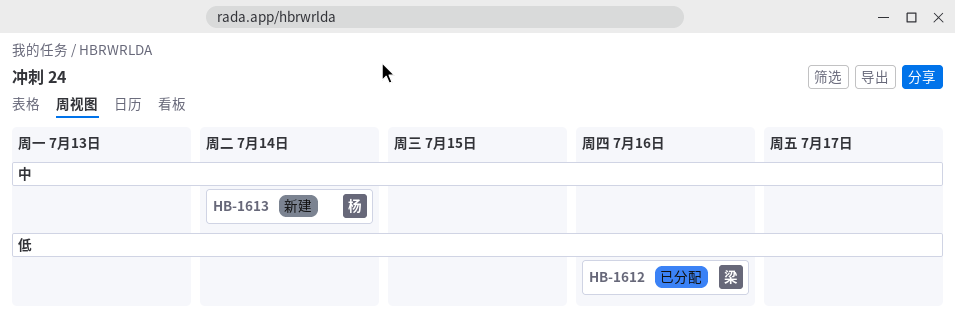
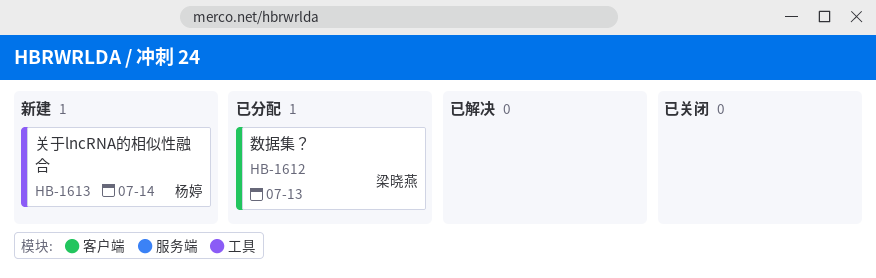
HB-1612, due: Jul 16 -> Jul 13

